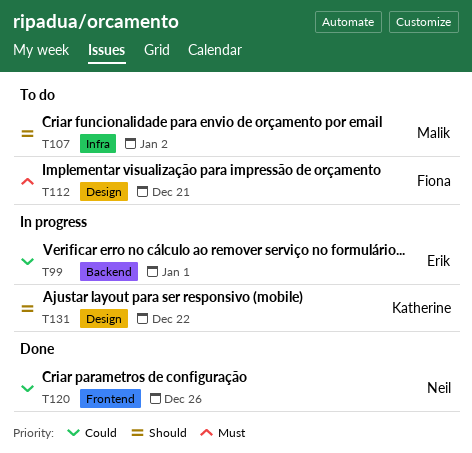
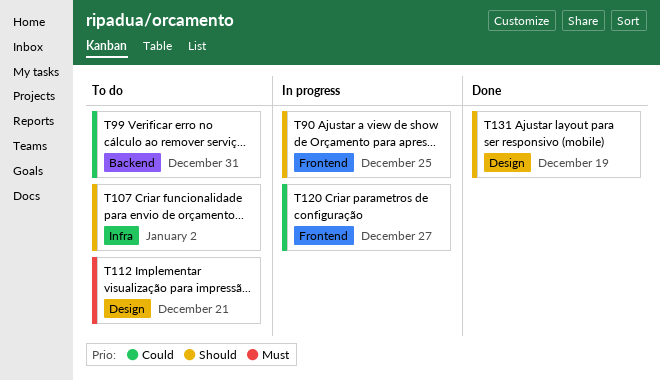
T90: none -> present
T99, status: In progress -> To do
T99, due: Jan 1 -> Dec 31
T120, status: Done -> In progress
T120, due: Dec 26 -> Dec 27
T131, status: In progress -> Done
T131, due: Dec 22 -> Dec 19

